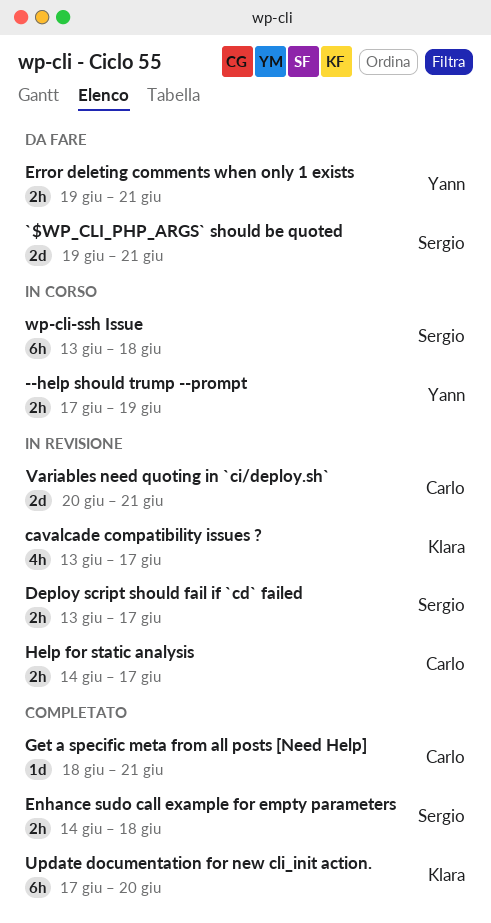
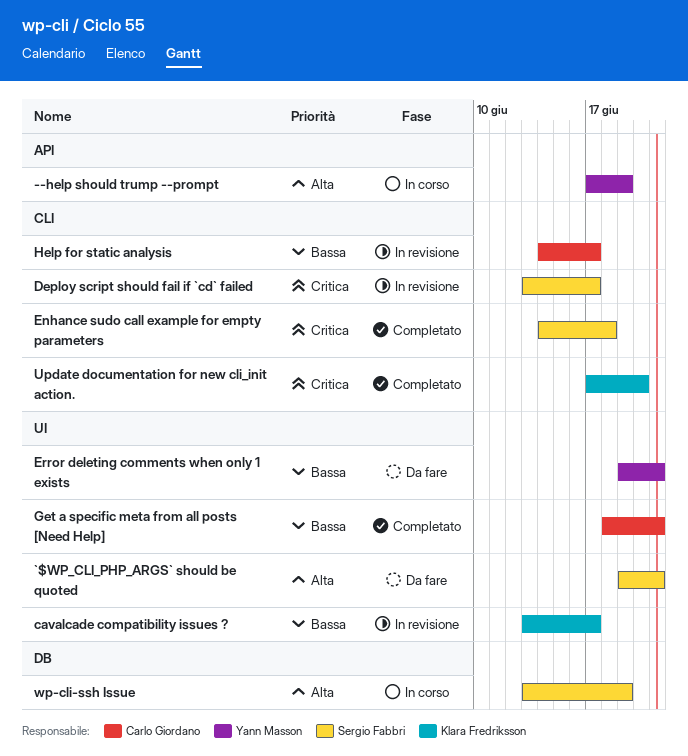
Variables need quoting in `ci/deploy.sh`: present -> none
wp-cli-ssh Issue, due: Jun 18 -> Jun 19

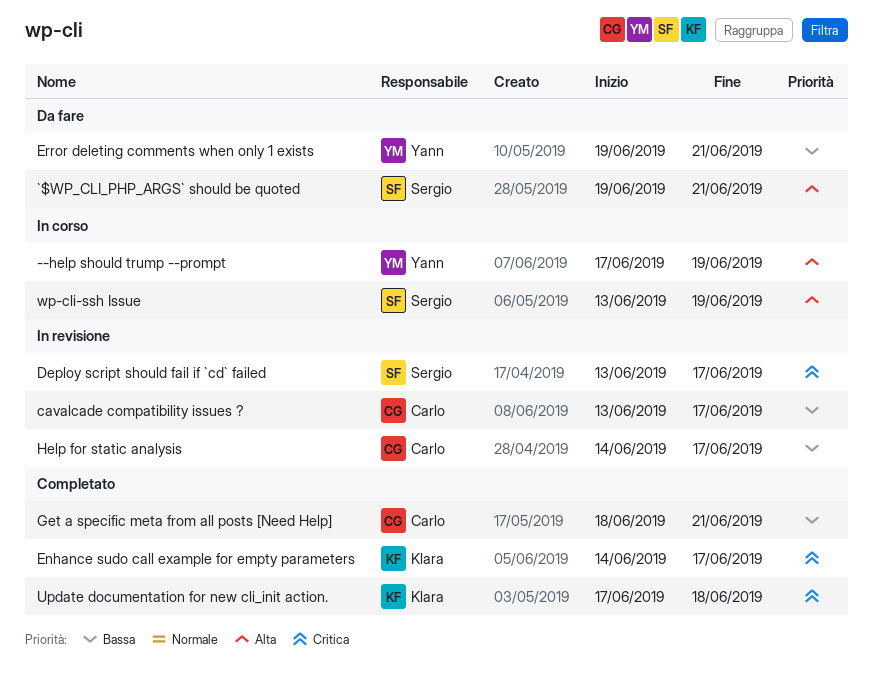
cavalcade compatibility issues ?, owner: Klara Fredriksson -> Carlo Giordano
Enhance sudo call example for empty parameters, owner: Sergio Fabbri -> Klara Fredriksson
Enhance sudo call example for empty parameters, due: Jun 18 -> Jun 17
Update documentation for new cli_init action., due: Jun 20 -> Jun 18

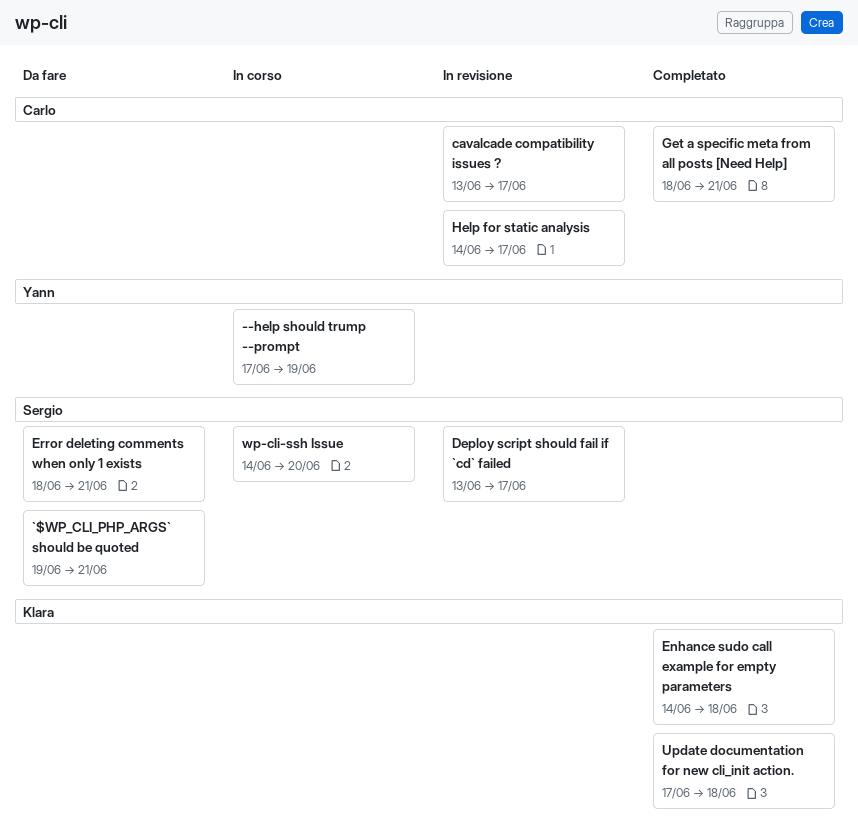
Enhance sudo call example for empty parameters, due: Jun 17 -> Jun 18
Error deleting comments when only 1 exists, owner: Yann -> Sergio
Error deleting comments when only 1 exists, start: Jun 19 -> Jun 18
wp-cli-ssh Issue, start: Jun 13 -> Jun 14
wp-cli-ssh Issue, due: Jun 19 -> Jun 20

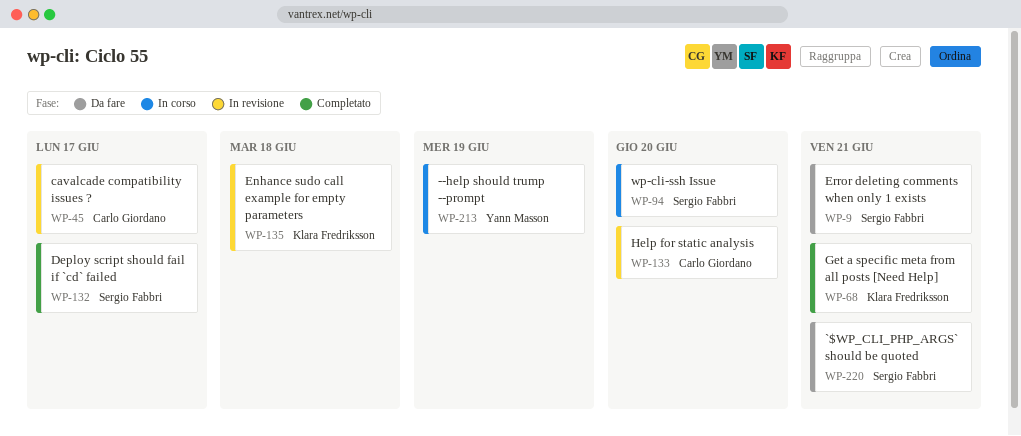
Deploy script should fail if `cd` failed, status: In revisione -> Completato
Enhance sudo call example for empty parameters, status: Completato -> In revisione
Get a specific meta from all posts [Need Help], owner: Carlo Giordano -> Klara Fredriksson
Help for static analysis, due: Jun 17 -> Jun 20
Update documentation for new cli_init action.: present -> none

